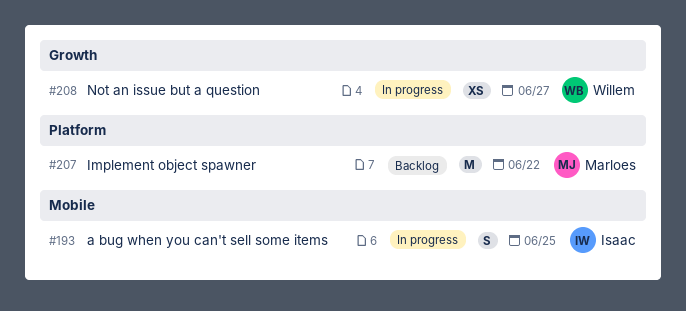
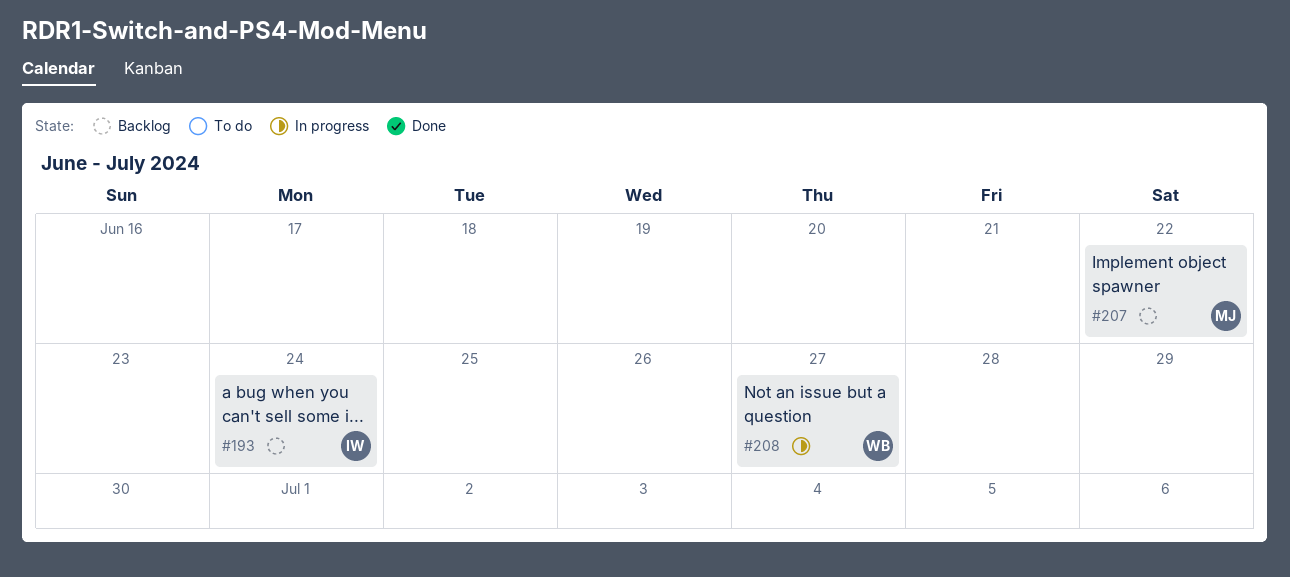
#193, status: In progress -> Backlog
#193, due: Jun 25 -> Jun 24

